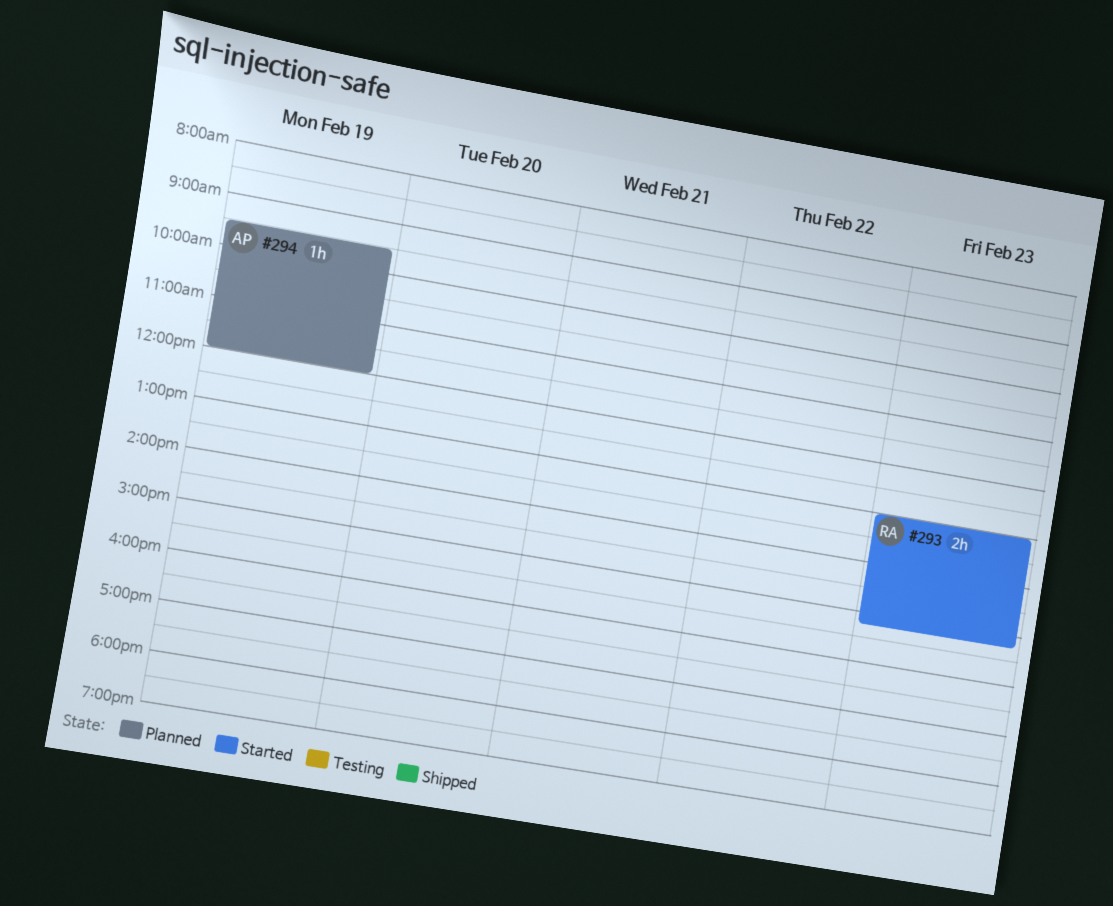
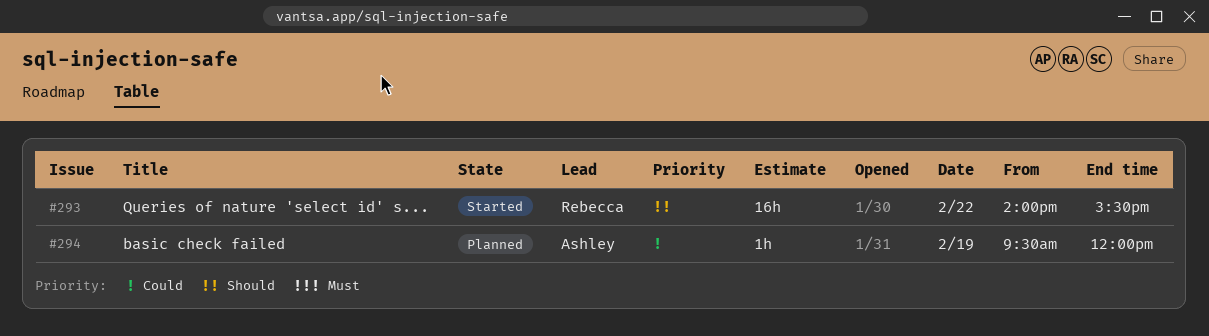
#293, estimate: 2h -> 16h
#293, day: Feb 23 -> Feb 22
#293, begins: 13:00 -> 14:00
#293, ends: 15:15 -> 15:30

